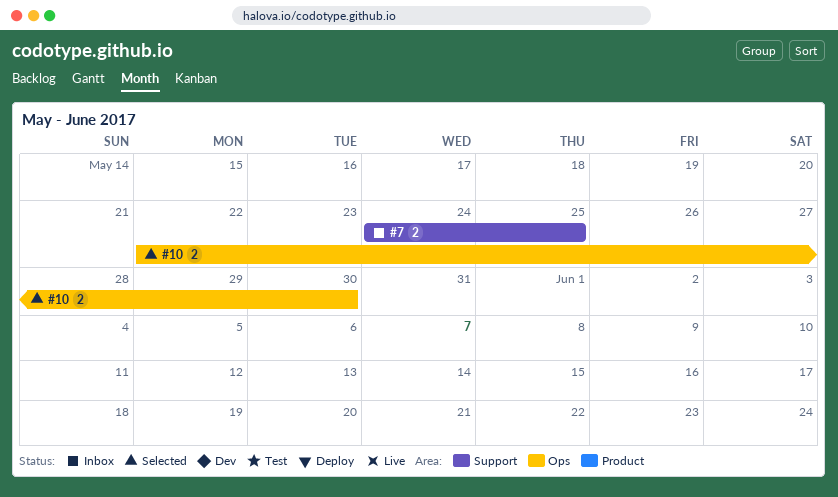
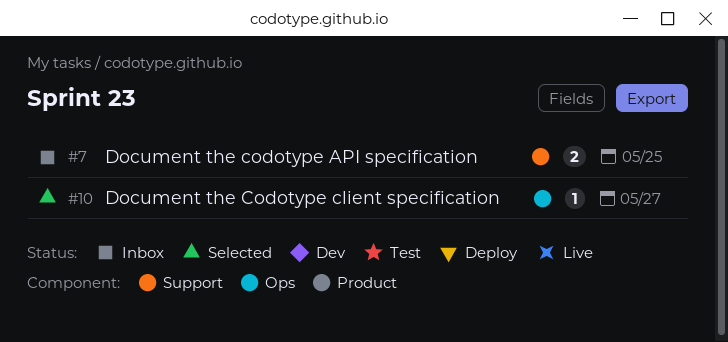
#10, estimate: 2 -> 1
#10, due: May 30 -> May 27

